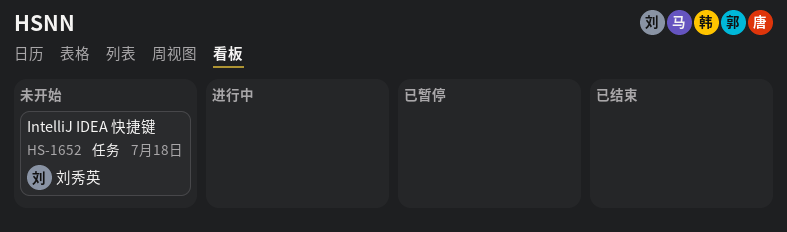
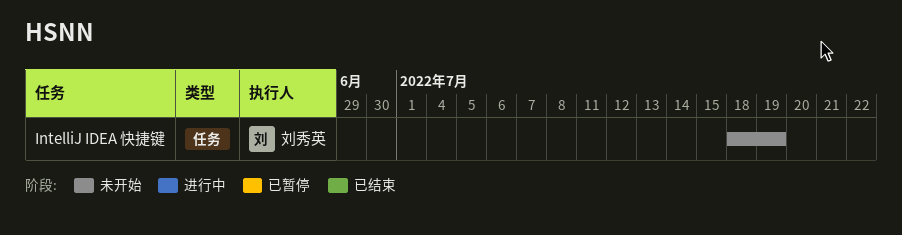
IntelliJ IDEA 快捷键, due: Jul 18 -> Jul 19

